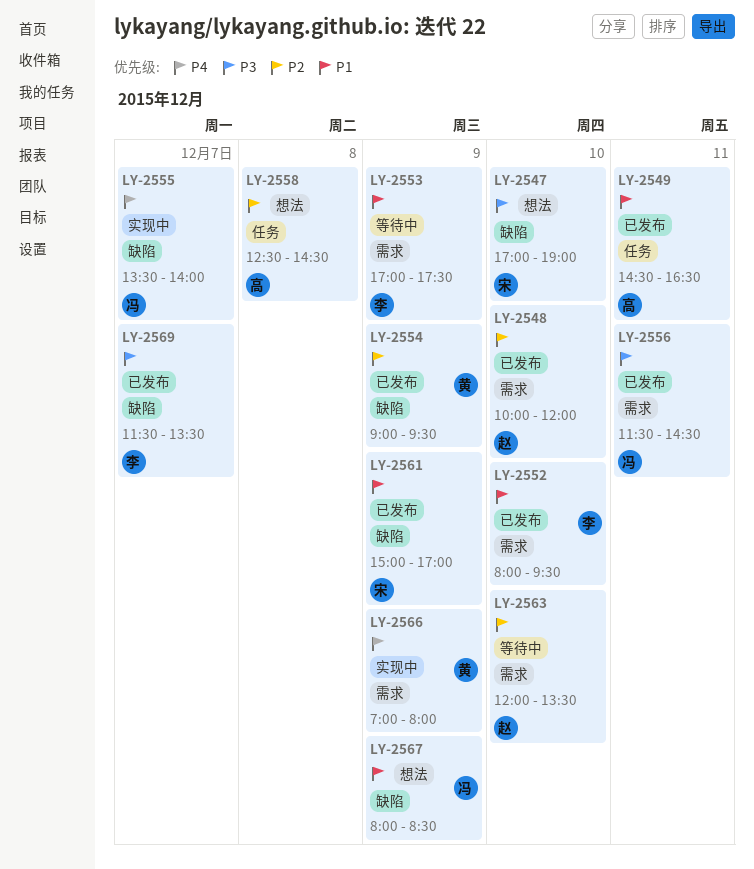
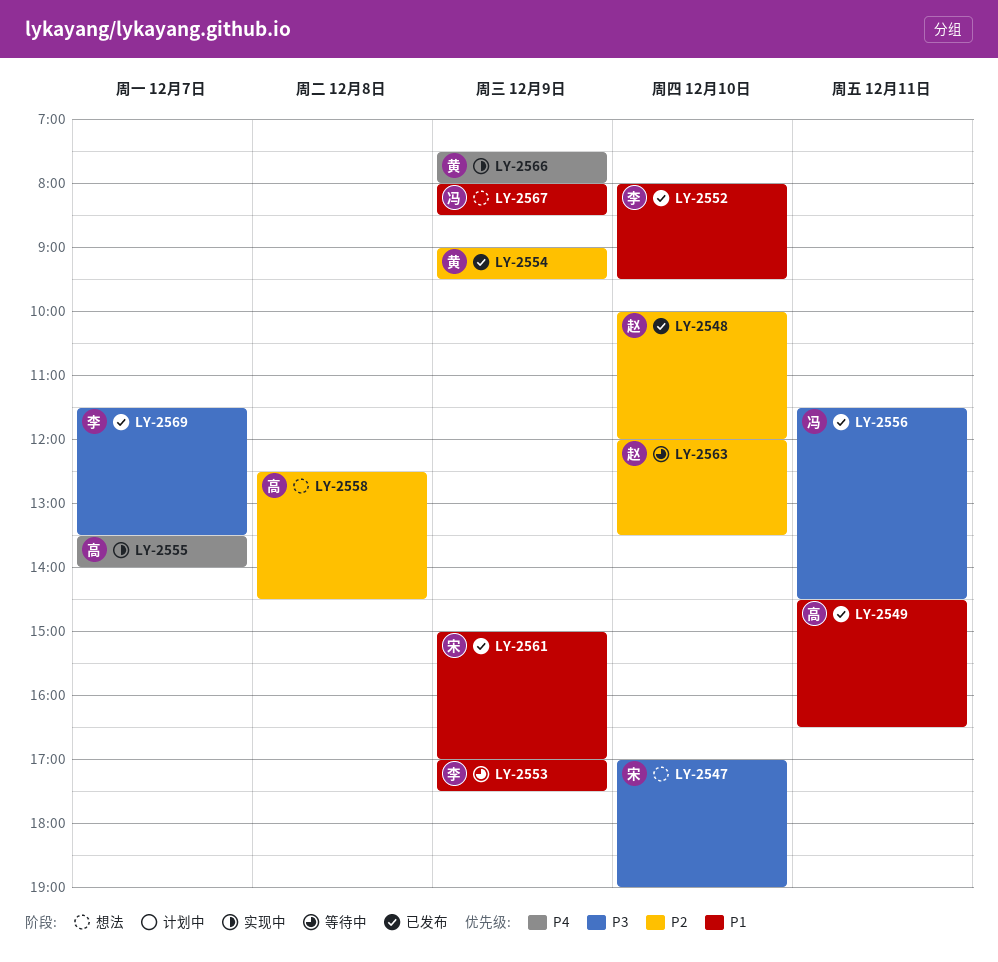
LY-2555, owner: 冯 -> 高
LY-2566, begins: 07:00 -> 07:30

